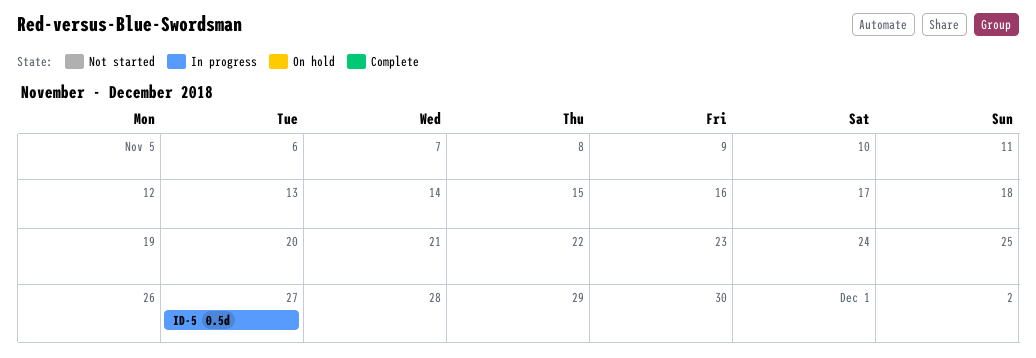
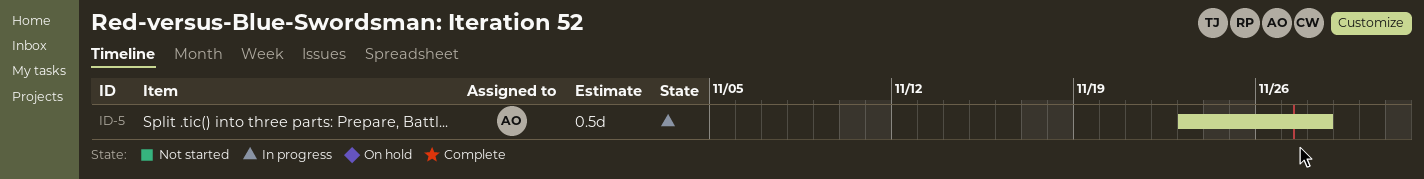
ID-5, start: Nov 27 -> Nov 23
ID-5, due: Nov 27 -> Nov 28

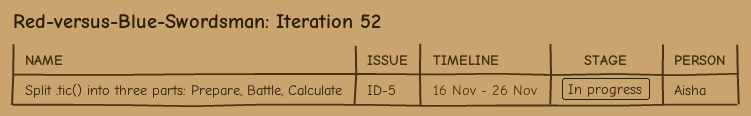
ID-5, start: Nov 23 -> Nov 16
ID-5, due: Nov 28 -> Nov 26

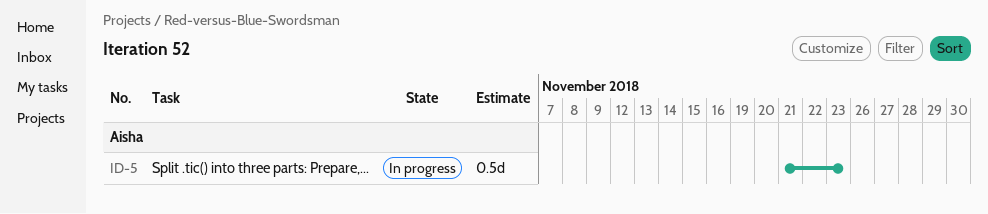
ID-5, start: Nov 16 -> Nov 21
ID-5, due: Nov 26 -> Nov 23

